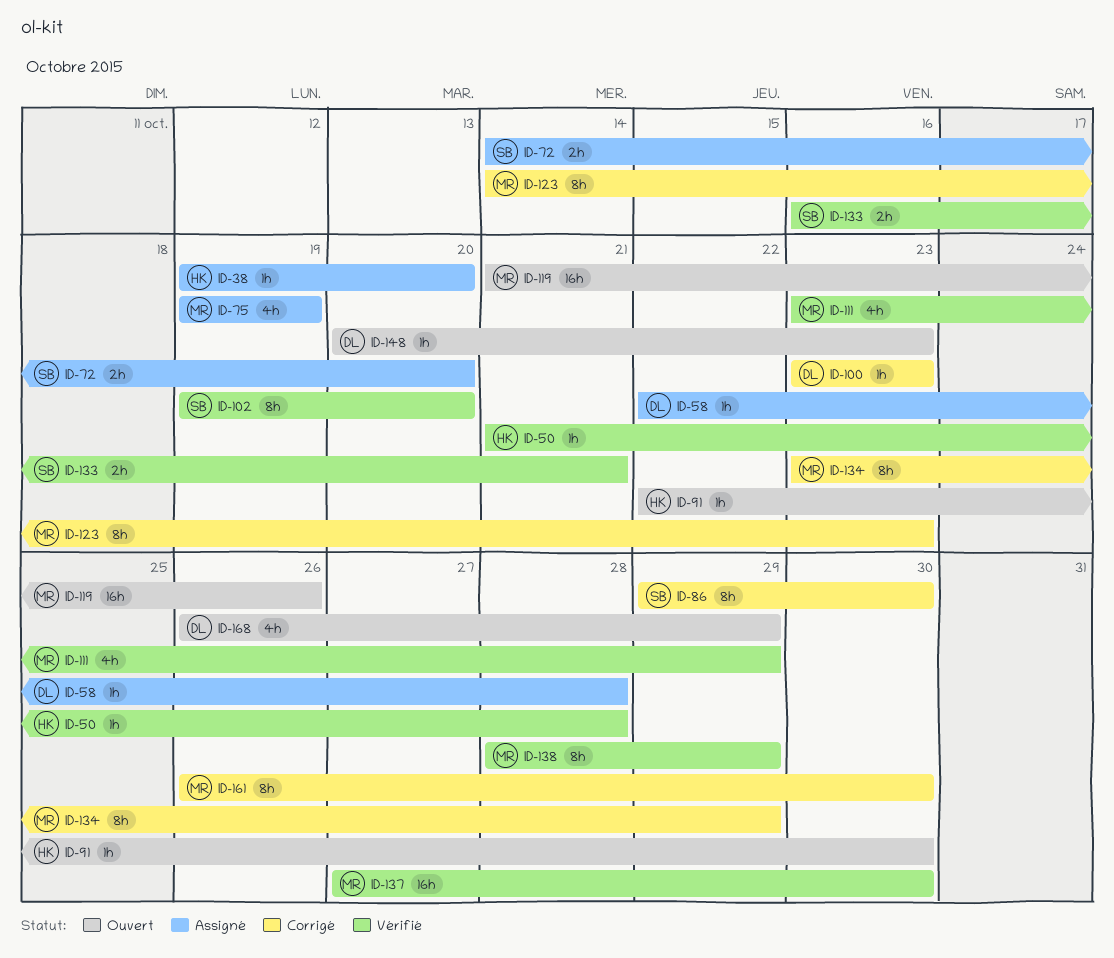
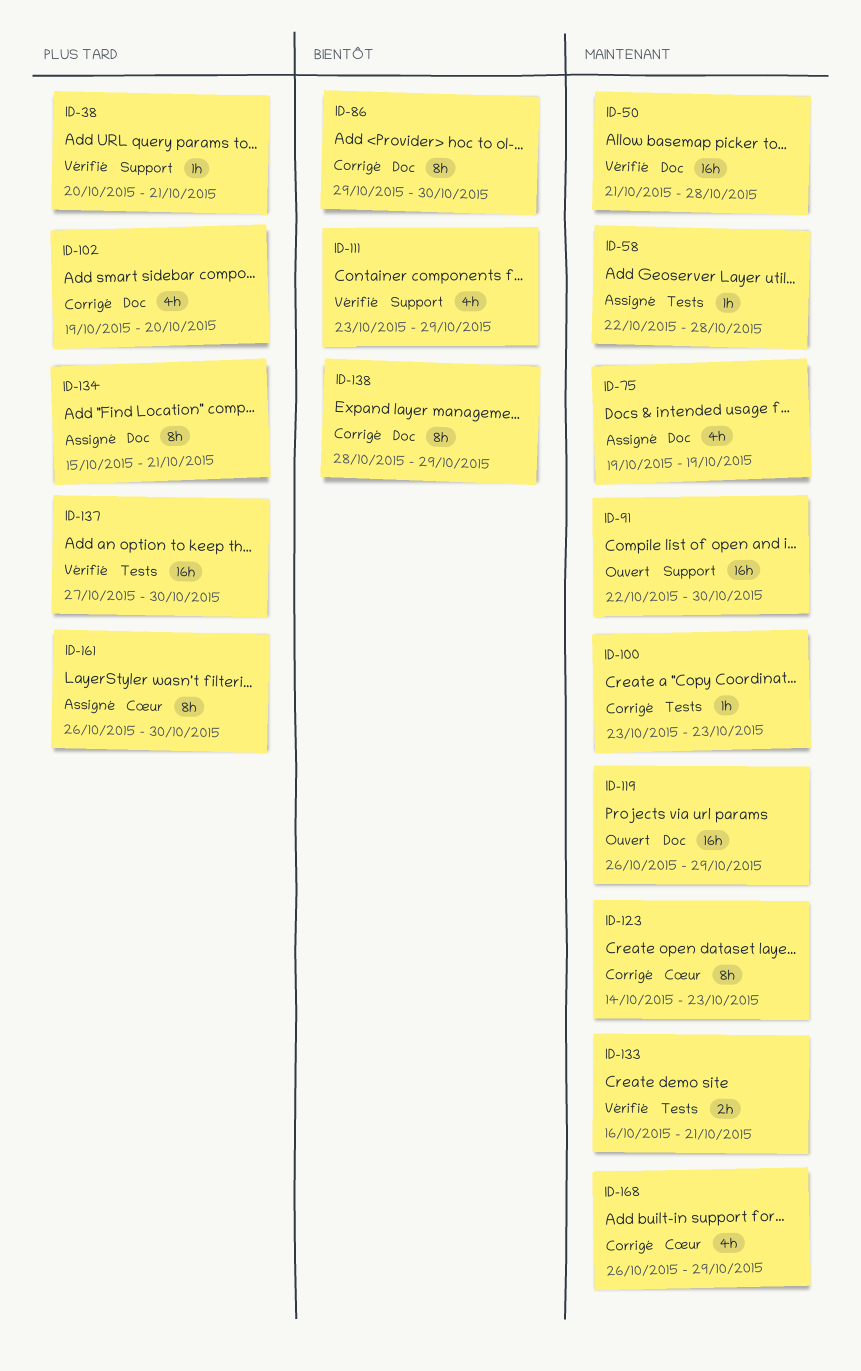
ID-38, status: Assigné -> Vérifié
ID-38, start: Oct 19 -> Oct 20
ID-38, due: Oct 20 -> Oct 21
ID-50, estimate: 1h -> 16h
ID-72: present -> none
ID-91, estimate: 1h -> 16h
ID-102, status: Vérifié -> Corrigé
ID-102, estimate: 8h -> 4h
ID-119, start: Oct 21 -> Oct 26
ID-119, due: Oct 26 -> Oct 29
ID-134, status: Corrigé -> Assigné
ID-134, start: Oct 23 -> Oct 15
ID-134, due: Oct 29 -> Oct 21
ID-138, status: Vérifié -> Corrigé
ID-148: present -> none
ID-161, status: Corrigé -> Assigné
ID-168, status: Ouvert -> Corrigé

